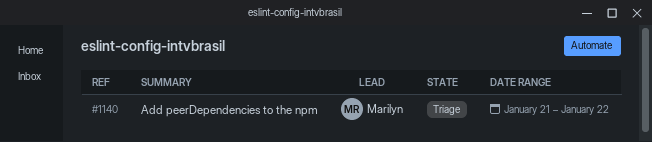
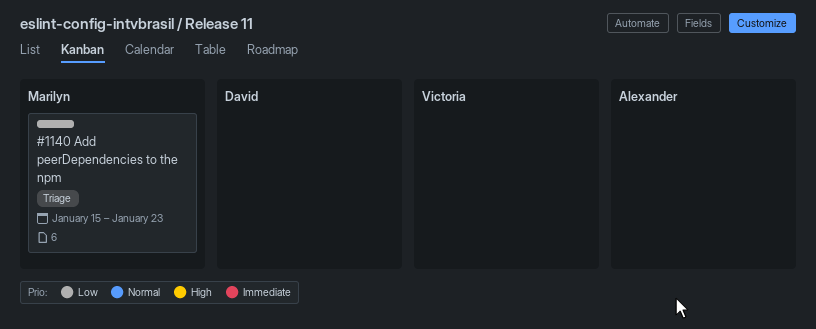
#1140, start: Jan 21 -> Jan 15
#1140, due: Jan 22 -> Jan 23

